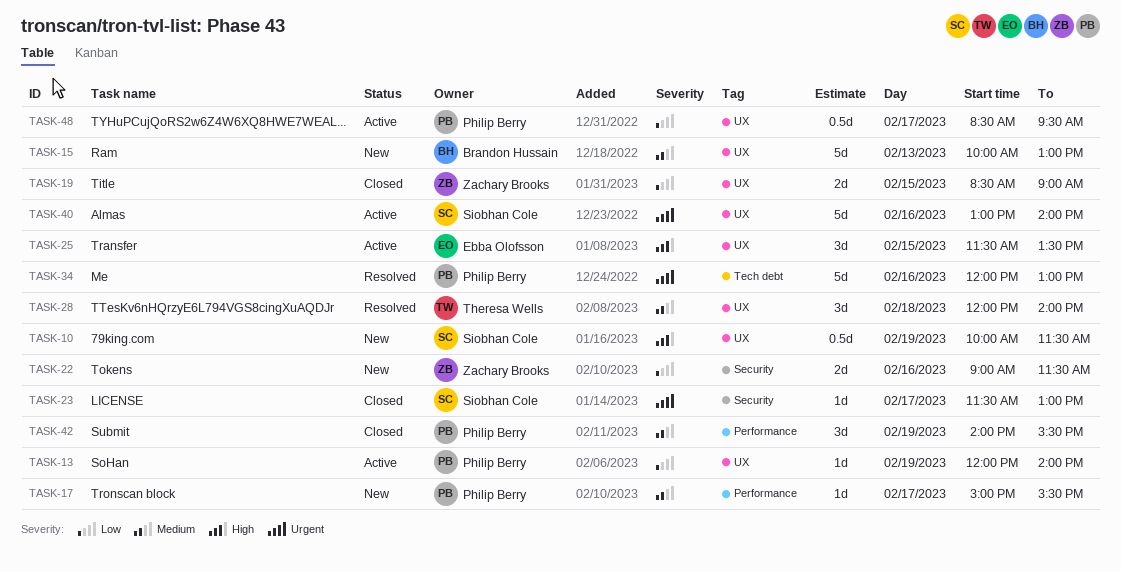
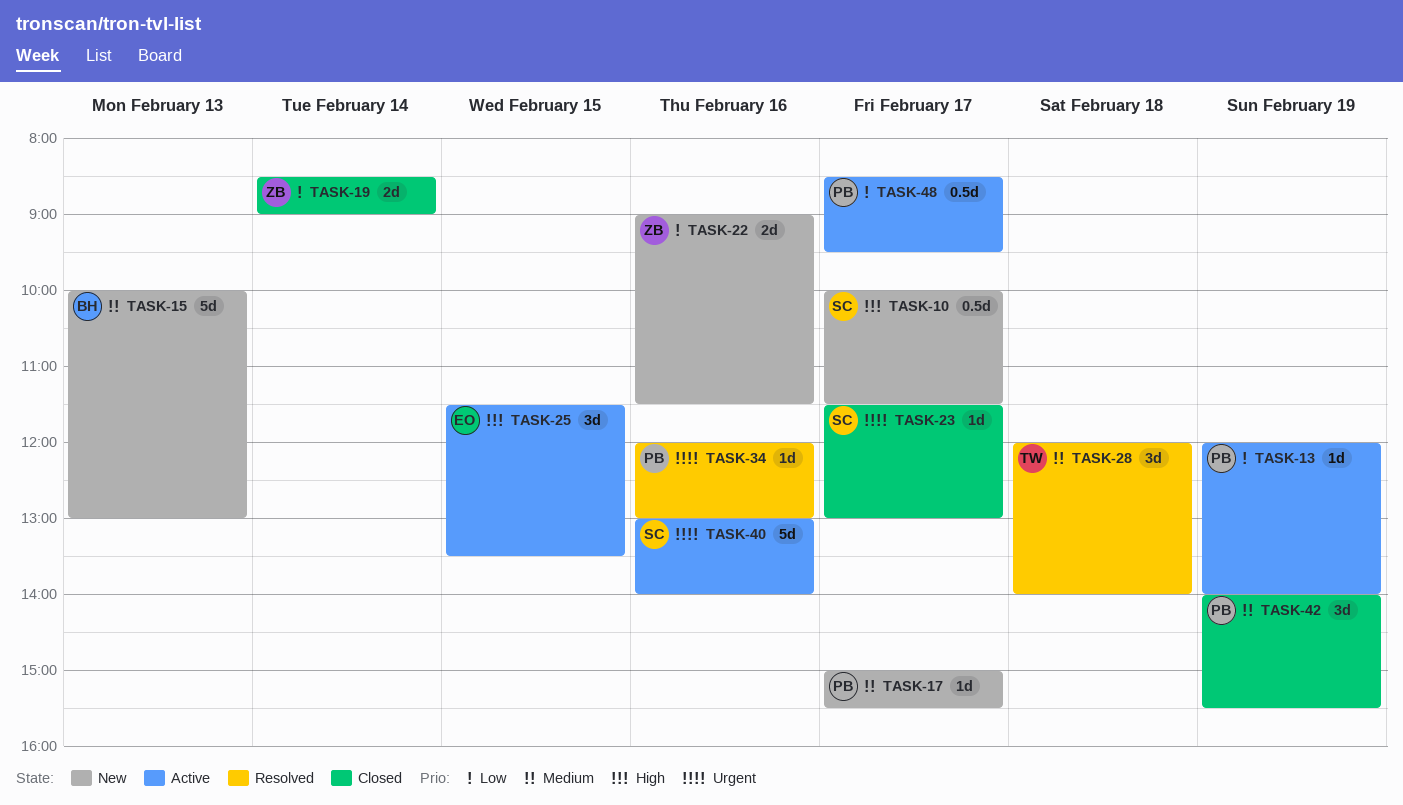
TASK-10, day: Feb 19 -> Feb 17
TASK-19, day: Feb 15 -> Feb 14
TASK-34, estimate: 5d -> 1d

